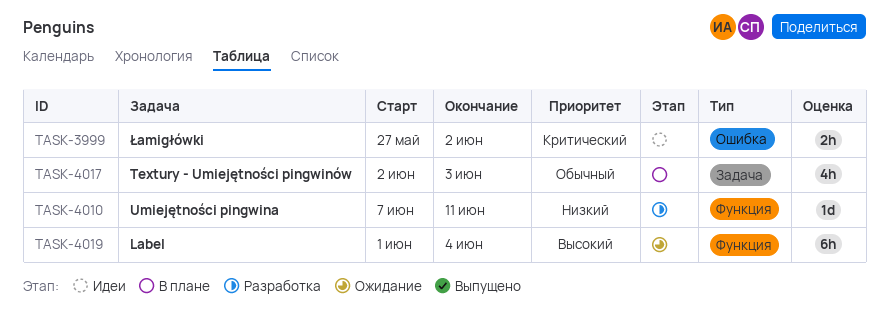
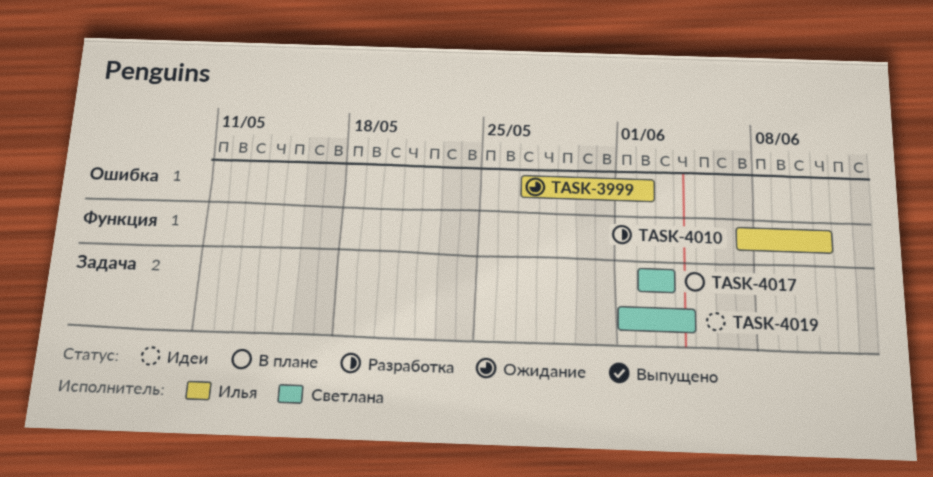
TASK-3999, status: Идеи -> Ожидание
TASK-4019, status: Ожидание -> Идеи
TASK-4019, label: Функция -> Задача

